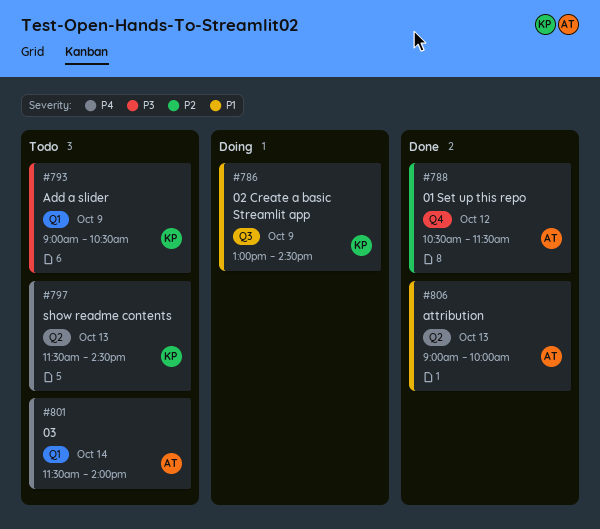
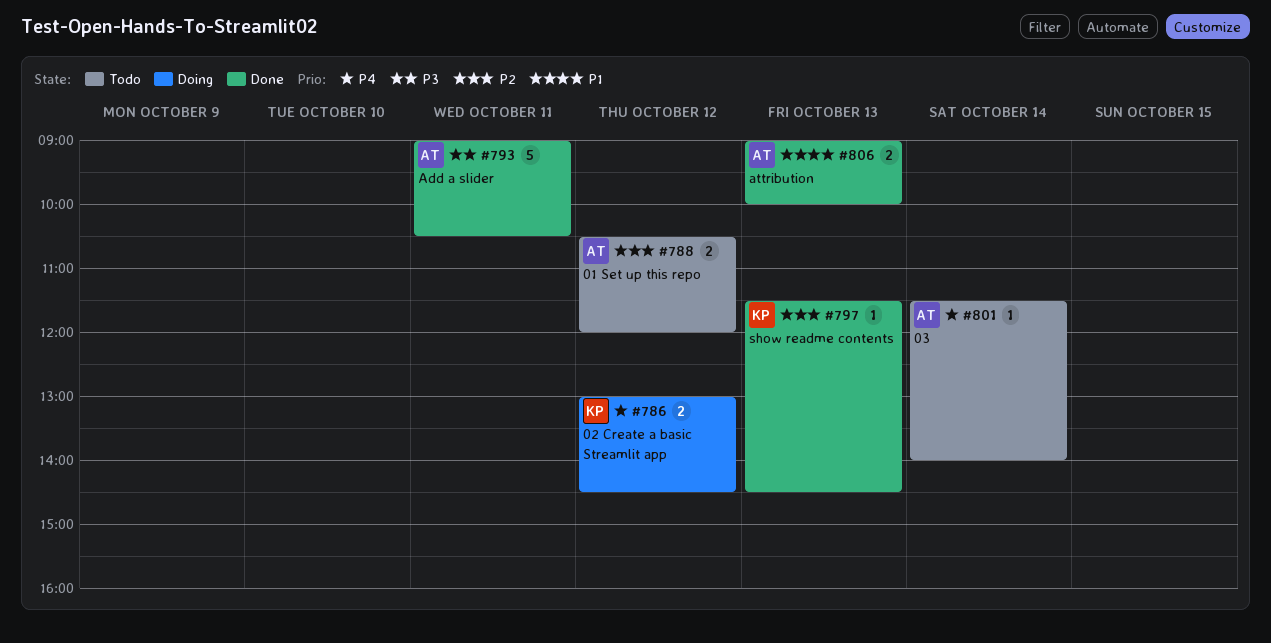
#786, priority: P1 -> P4
#786, day: Oct 9 -> Oct 12
#788, status: Done -> Todo
#788, ends: 11:30 -> 12:00
#793, status: Todo -> Done
#793, owner: KP -> AT
#793, day: Oct 9 -> Oct 11
#797, status: Todo -> Done
#797, priority: P4 -> P2

